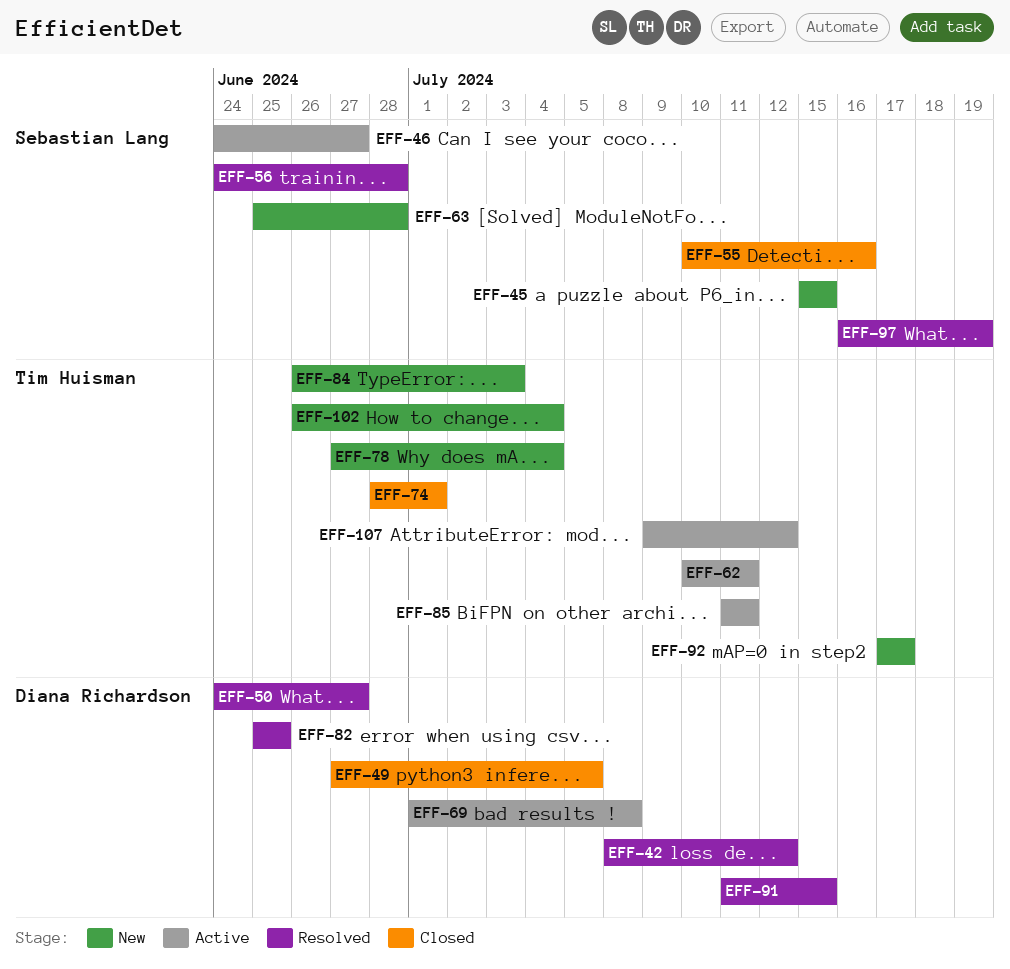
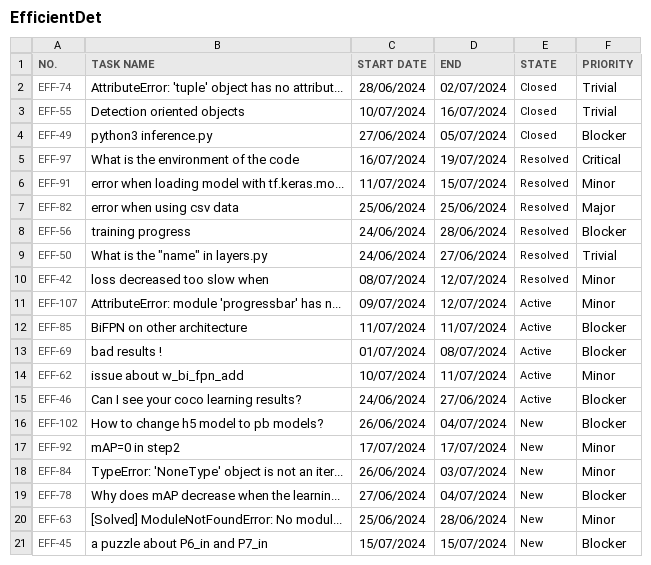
EFF-74, due: Jul 1 -> Jul 2

